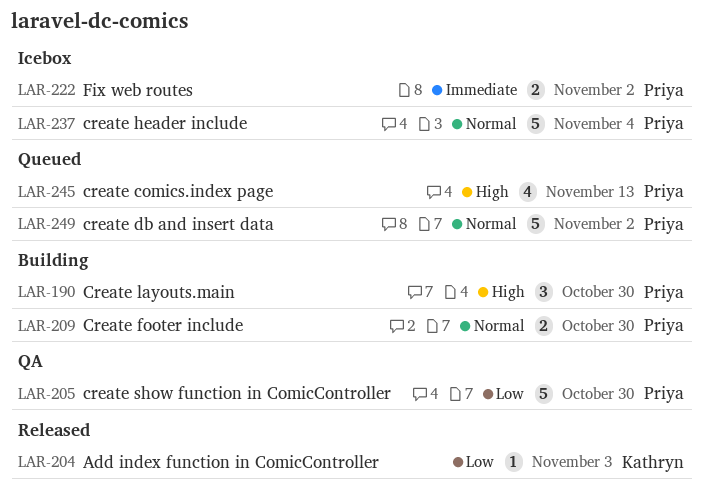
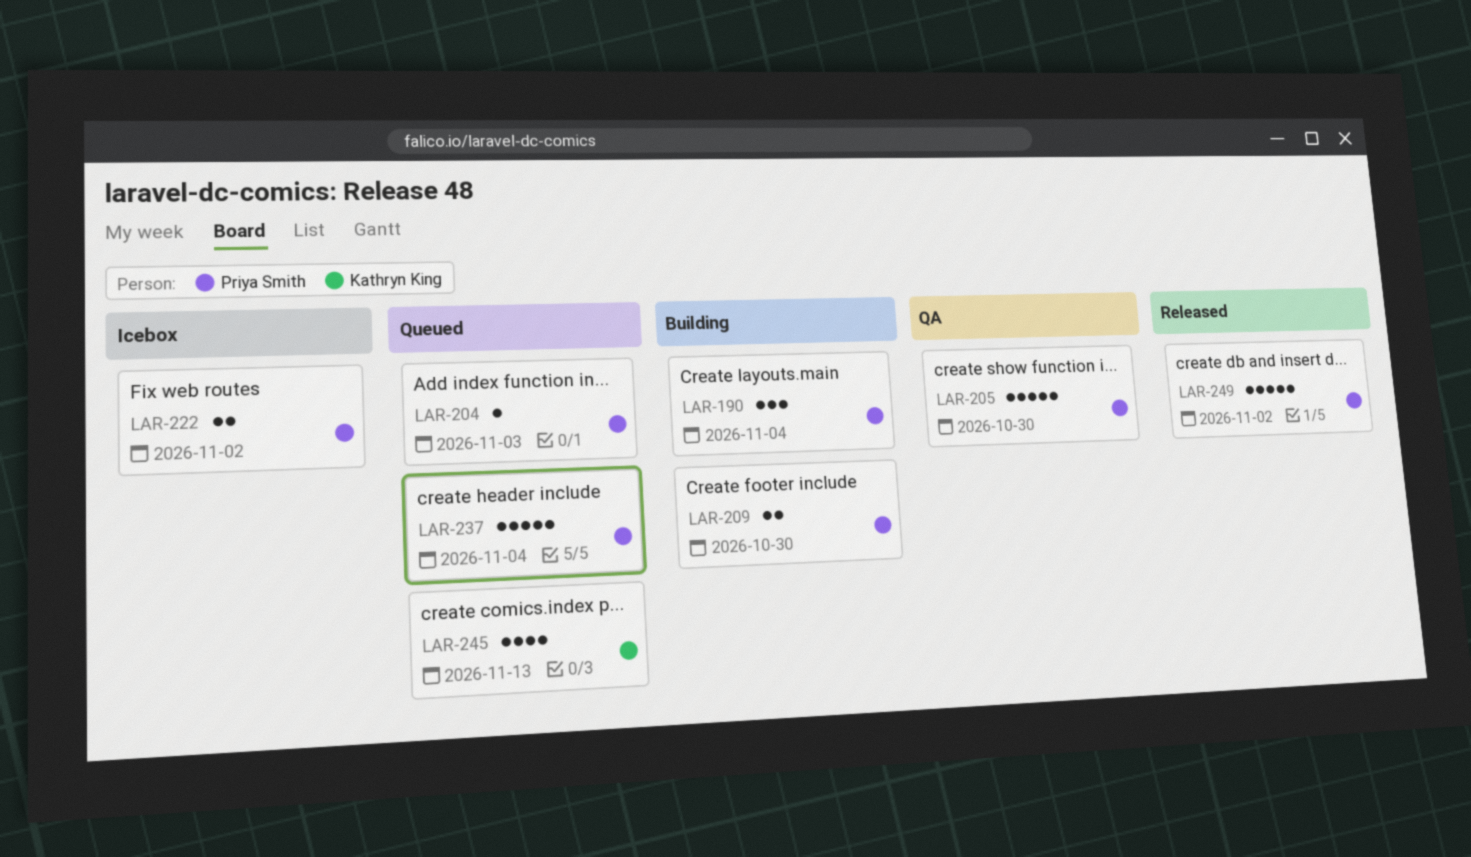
LAR-190, due: Oct 30 -> Nov 4
LAR-204, status: Released -> Queued
LAR-204, owner: Kathryn King -> Priya Smith
LAR-237, status: Icebox -> Queued
LAR-245, owner: Priya Smith -> Kathryn King
LAR-249, status: Queued -> Released

